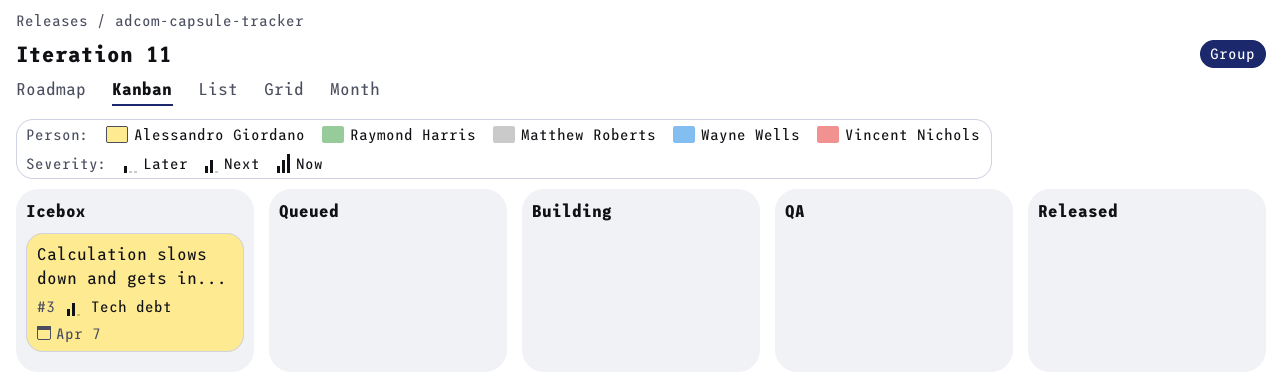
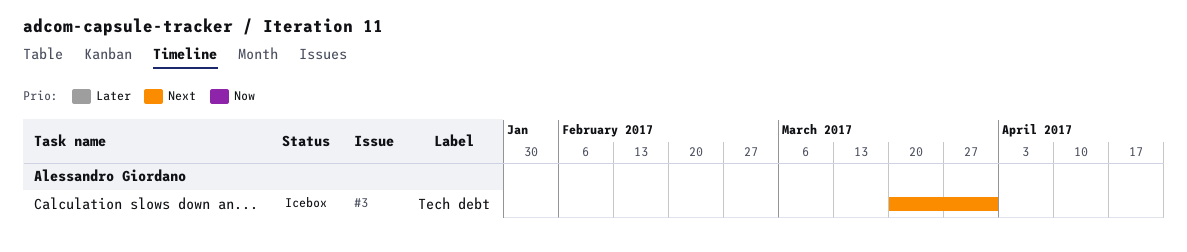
#3, due: Apr 7 -> Mar 31

